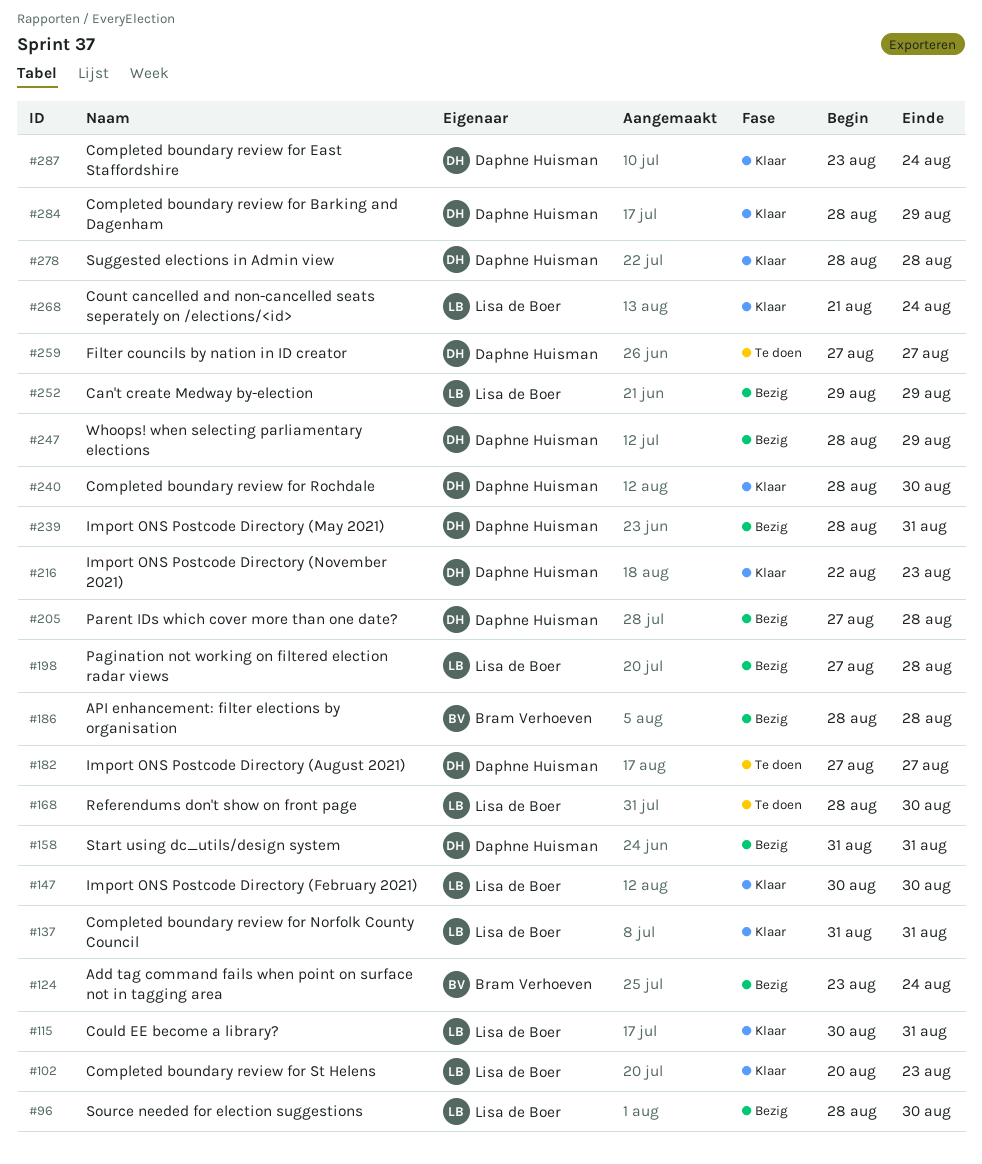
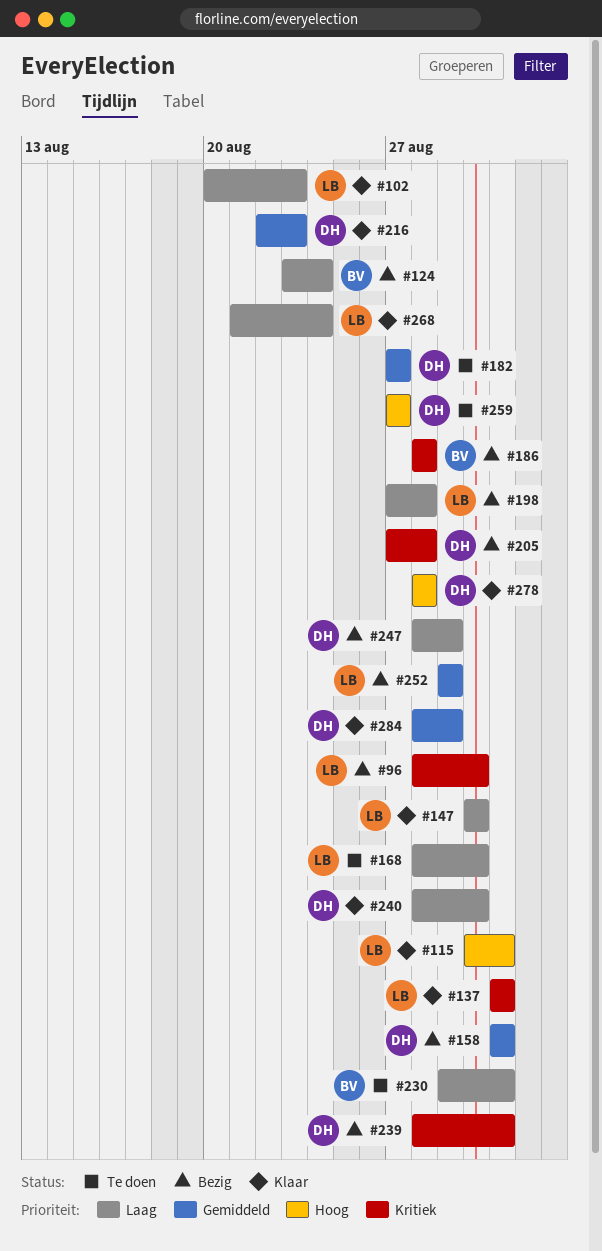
#230: none -> present
#287: present -> none

